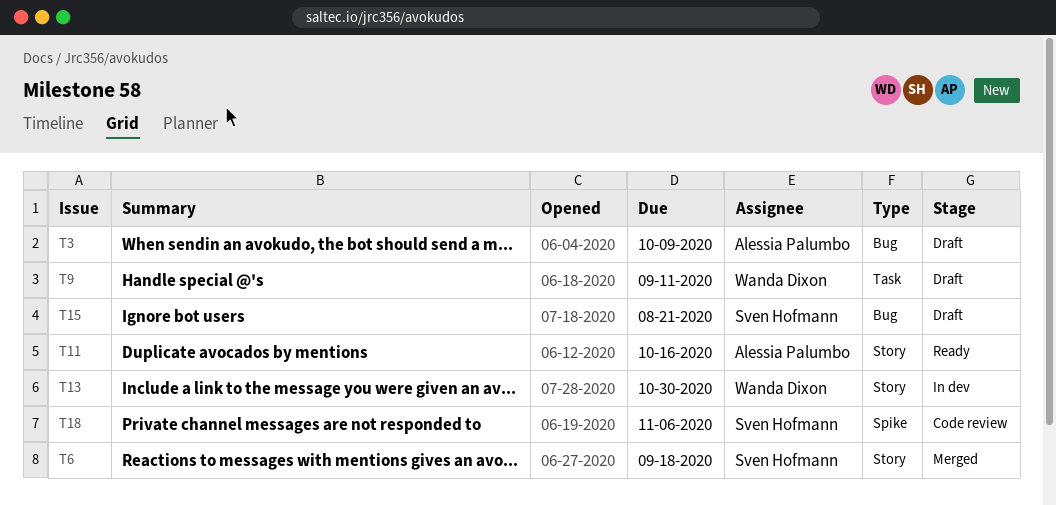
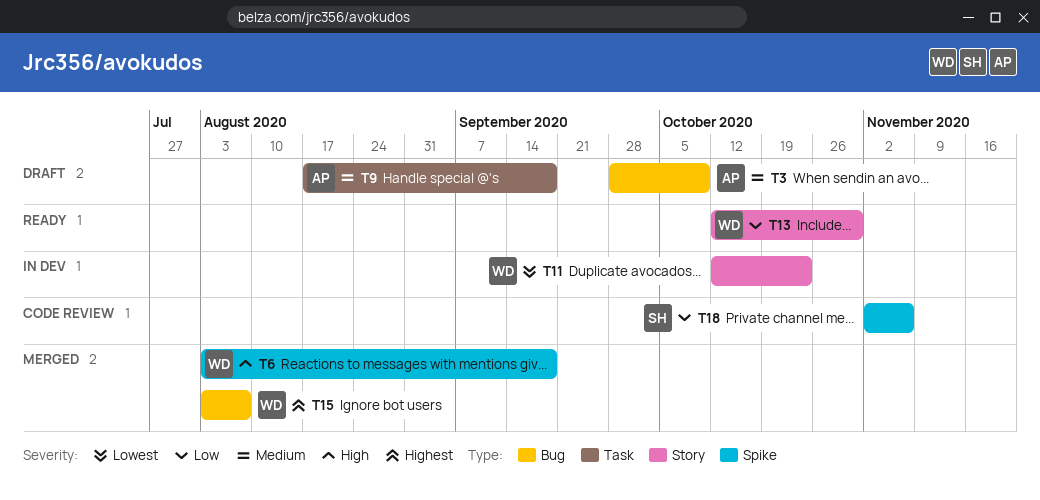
T6, owner: Sven Hofmann -> Wanda Dixon
T6, label: Story -> Spike
T9, owner: Wanda Dixon -> Alessia Palumbo
T9, due: Sep 11 -> Sep 18
T11, status: Ready -> In dev
T11, owner: Alessia Palumbo -> Wanda Dixon
T11, due: Oct 16 -> Oct 23
T13, status: In dev -> Ready
T15, status: Draft -> Merged
T15, owner: Sven Hofmann -> Wanda Dixon
T15, due: Aug 21 -> Aug 7

